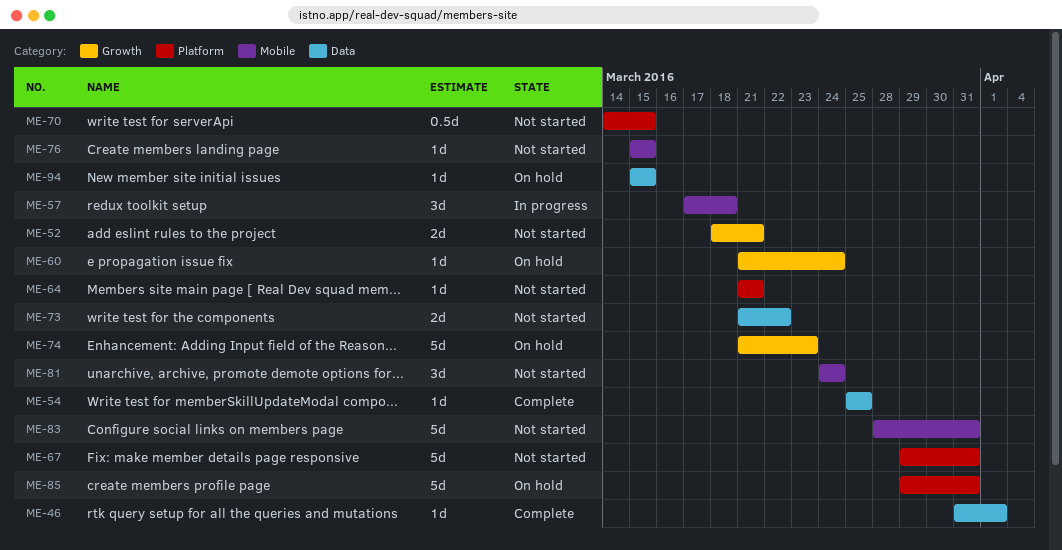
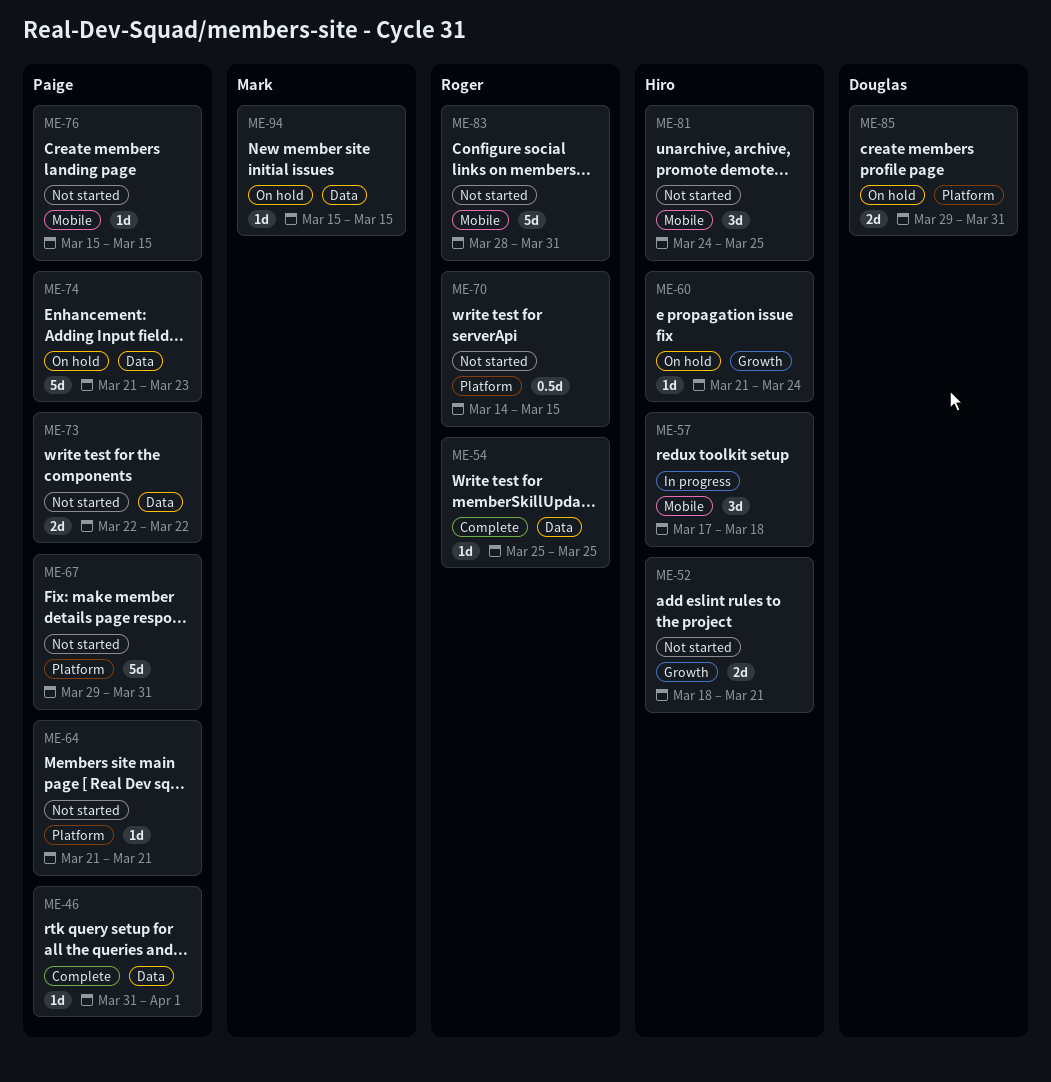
ME-73, start: Mar 21 -> Mar 22
ME-74, label: Growth -> Data
ME-81, due: Mar 24 -> Mar 25
ME-85, estimate: 5d -> 2d

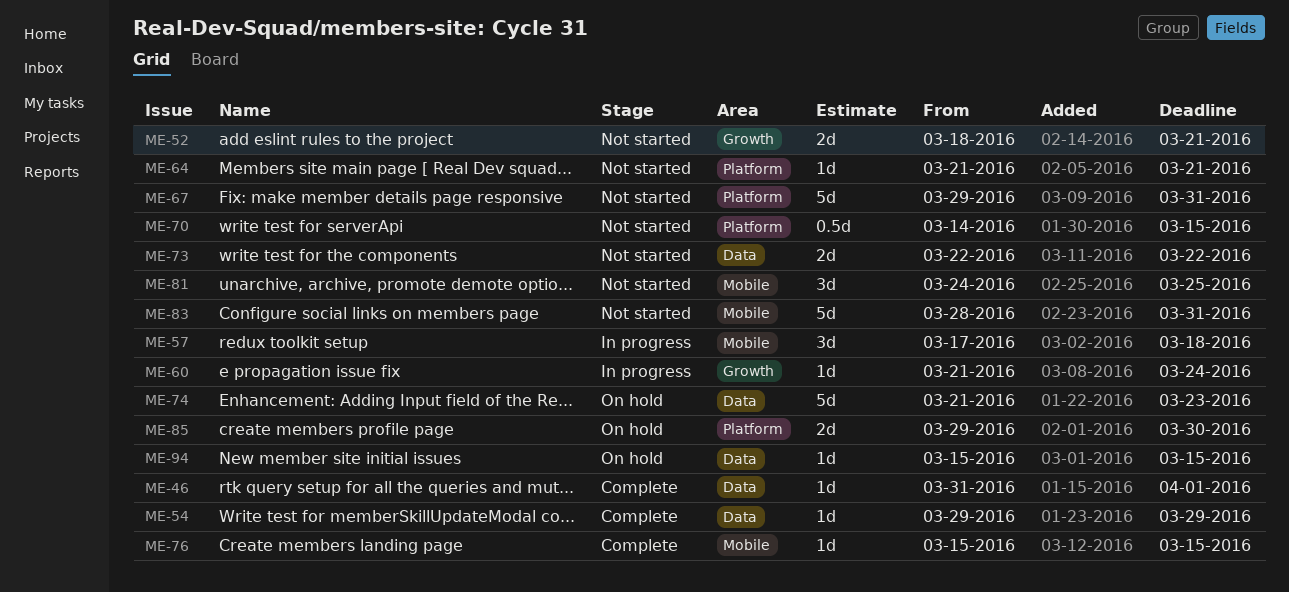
ME-54, start: Mar 25 -> Mar 29
ME-54, due: Mar 25 -> Mar 29
ME-60, status: On hold -> In progress
ME-76, status: Not started -> Complete
ME-85, due: Mar 31 -> Mar 30

